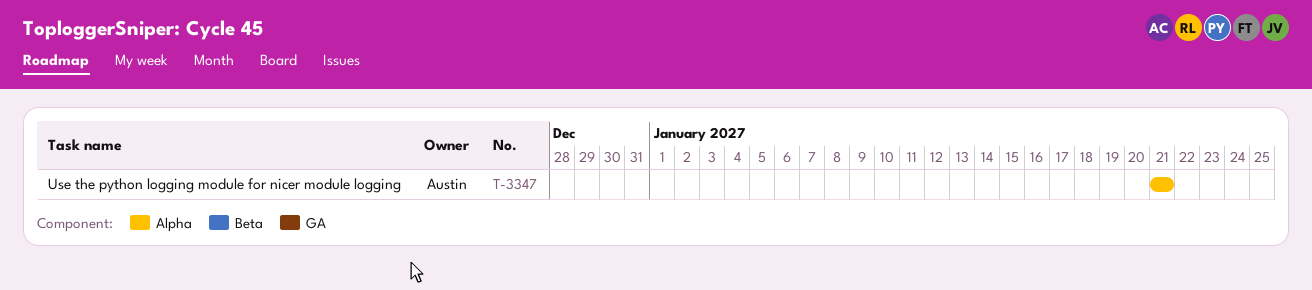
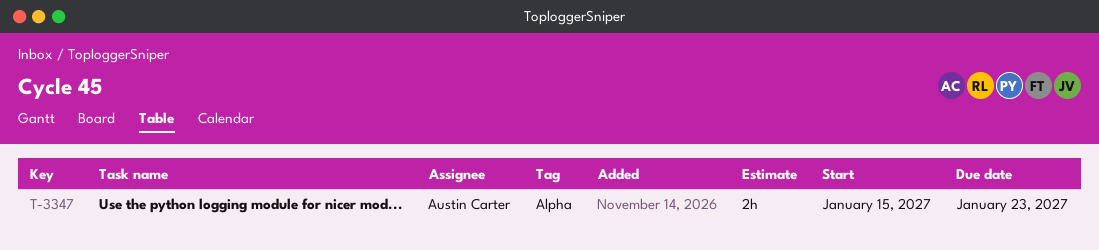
T-3347, start: Jan 21 -> Jan 15
T-3347, due: Jan 21 -> Jan 23

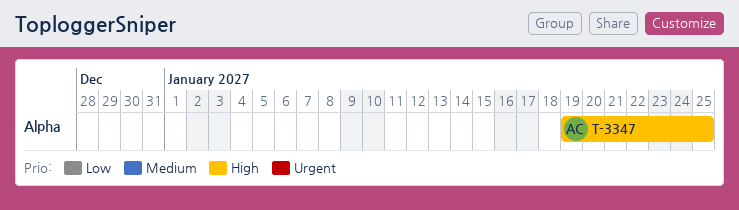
T-3347, start: Jan 15 -> Jan 19
T-3347, due: Jan 23 -> Jan 25

